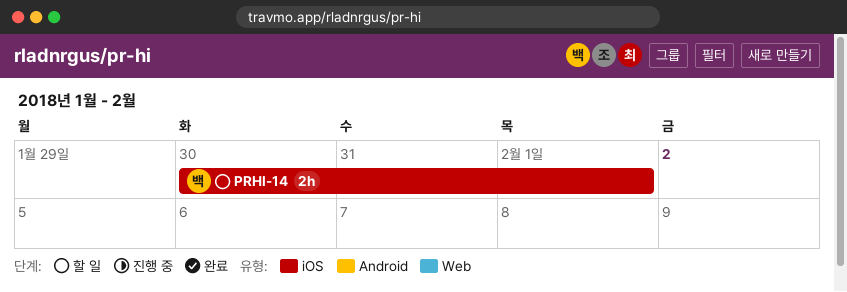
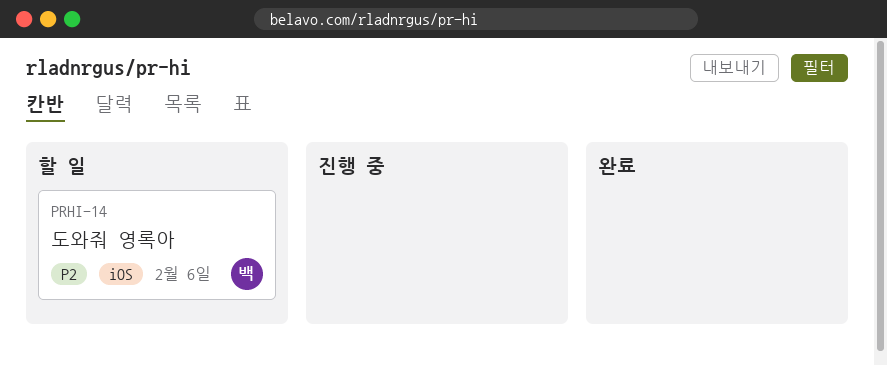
PRHI-14, due: Feb 1 -> Feb 6

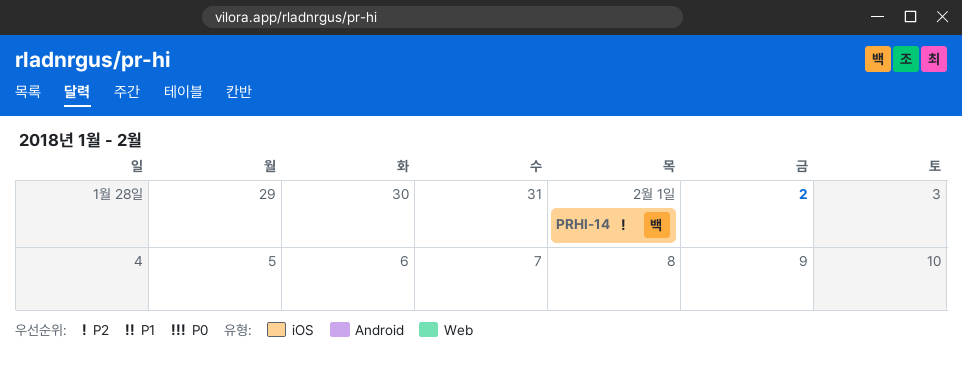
PRHI-14, due: Feb 6 -> Feb 1

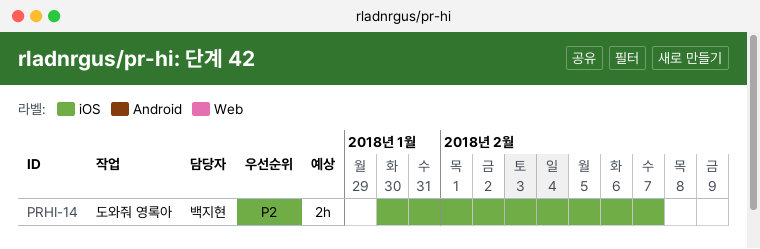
PRHI-14, due: Feb 1 -> Feb 7

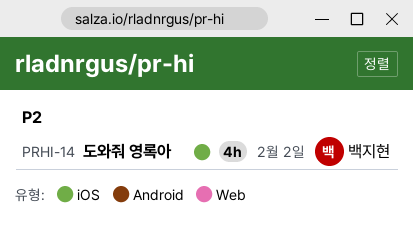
PRHI-14, estimate: 2h -> 4h
PRHI-14, due: Feb 7 -> Feb 2

